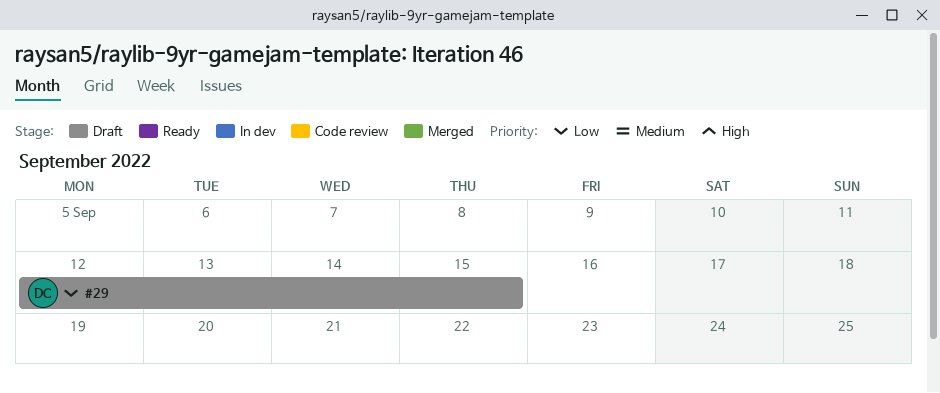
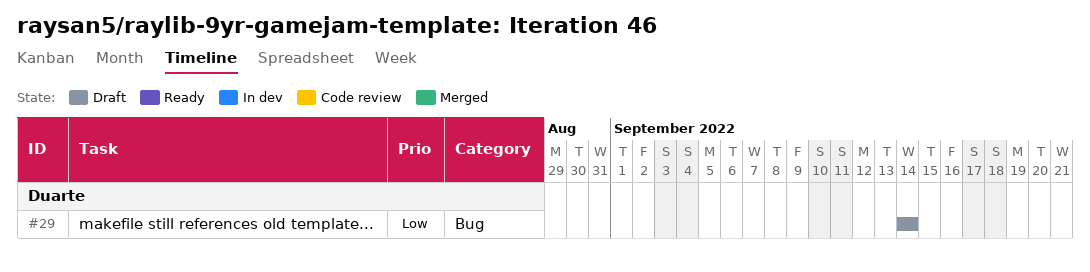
#29, start: Sep 12 -> Sep 14
#29, due: Sep 15 -> Sep 14

